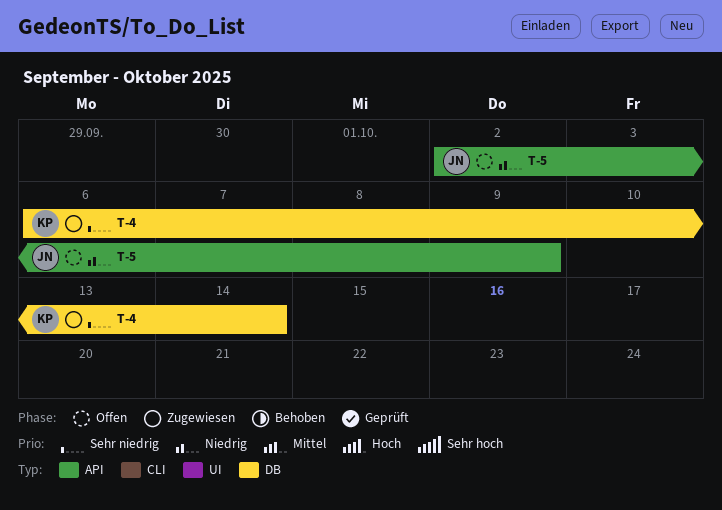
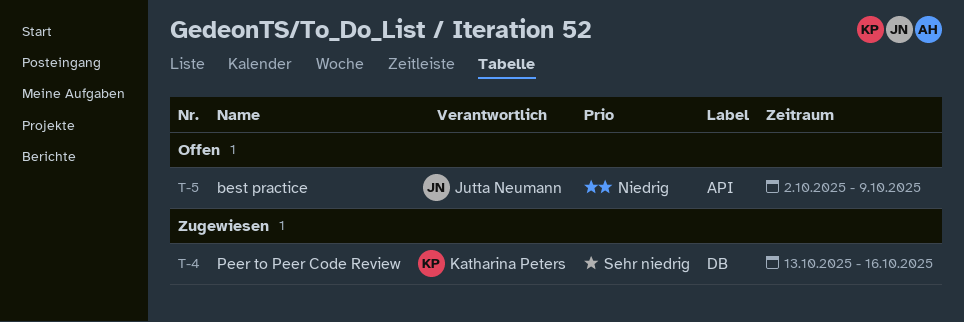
T-4, start: Oct 6 -> Oct 13
T-4, due: Oct 14 -> Oct 16

